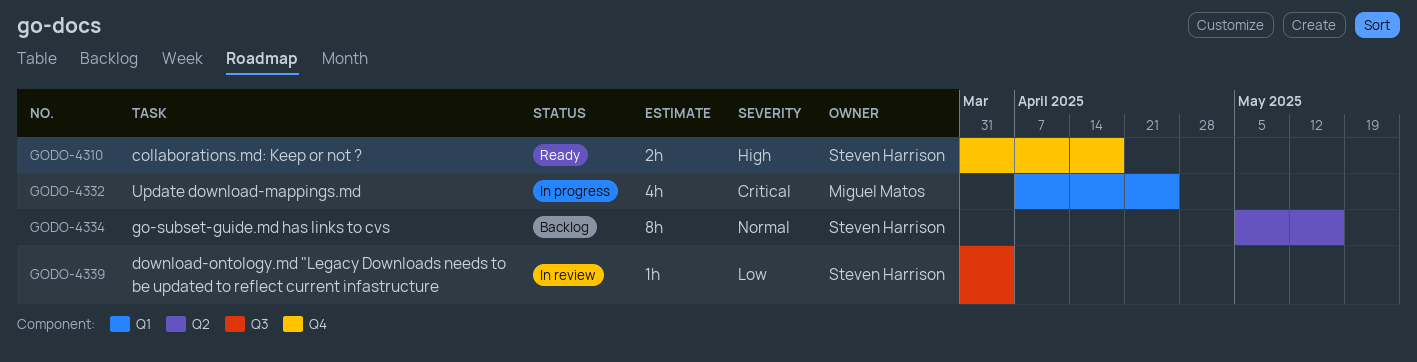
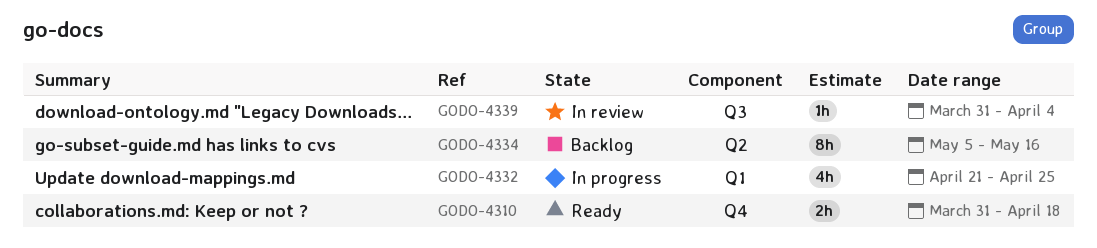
GODO-4332, start: Apr 7 -> Apr 21

